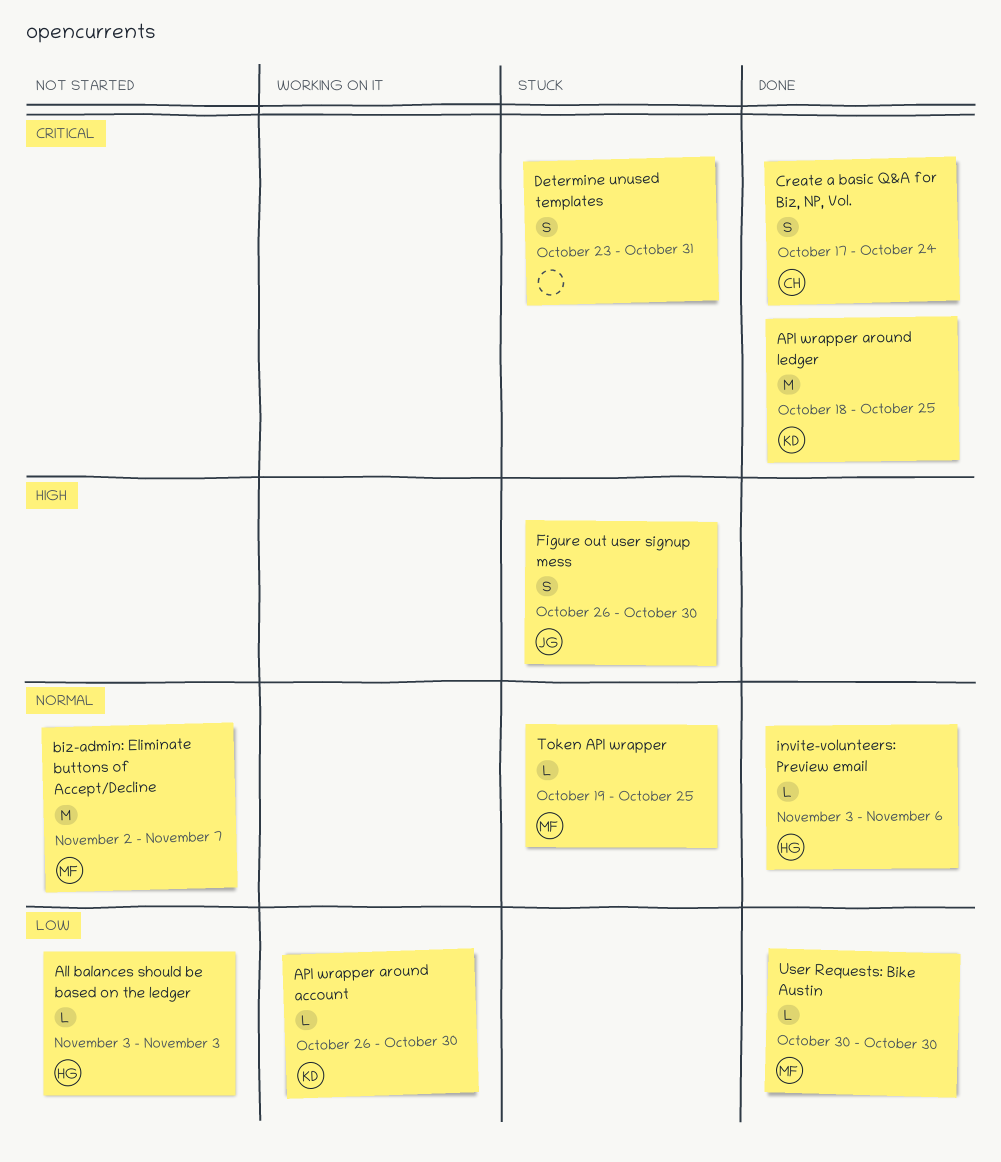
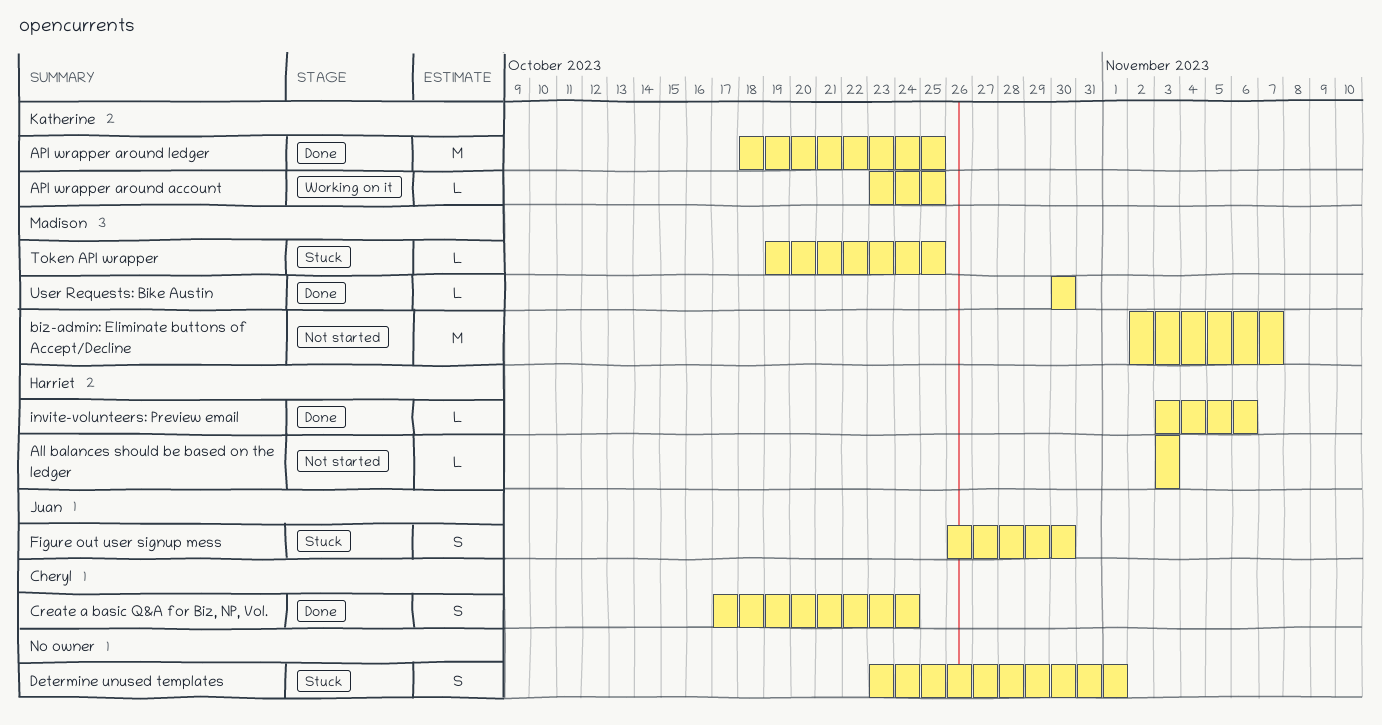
API wrapper around account, start: Oct 26 -> Oct 23
API wrapper around account, due: Oct 30 -> Oct 25
Determine unused templates, due: Oct 31 -> Nov 1

